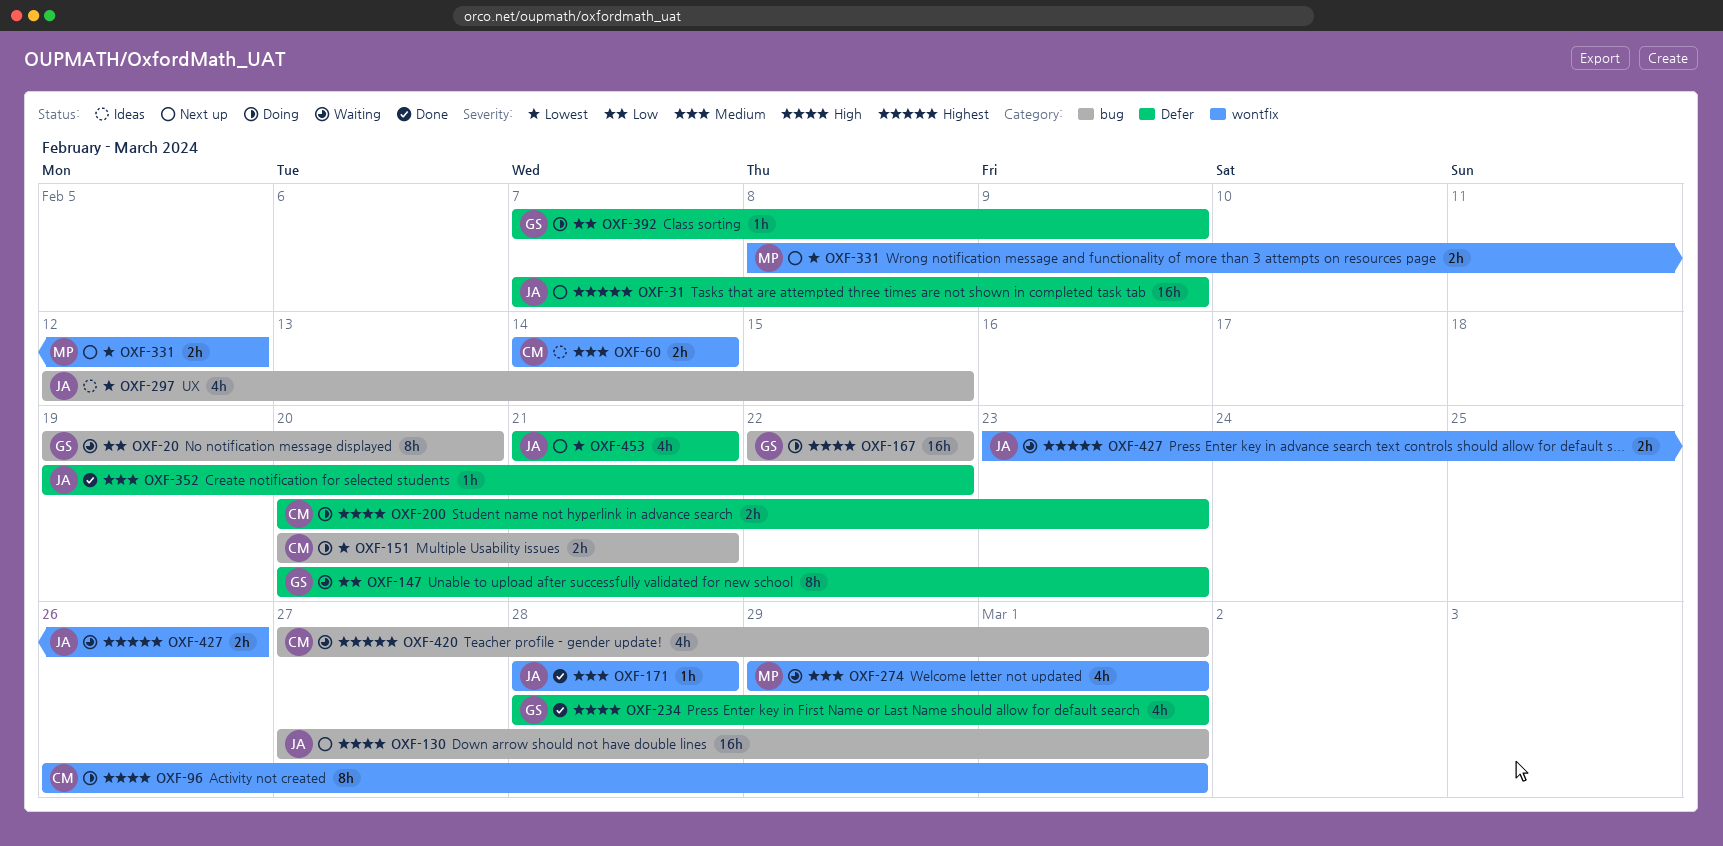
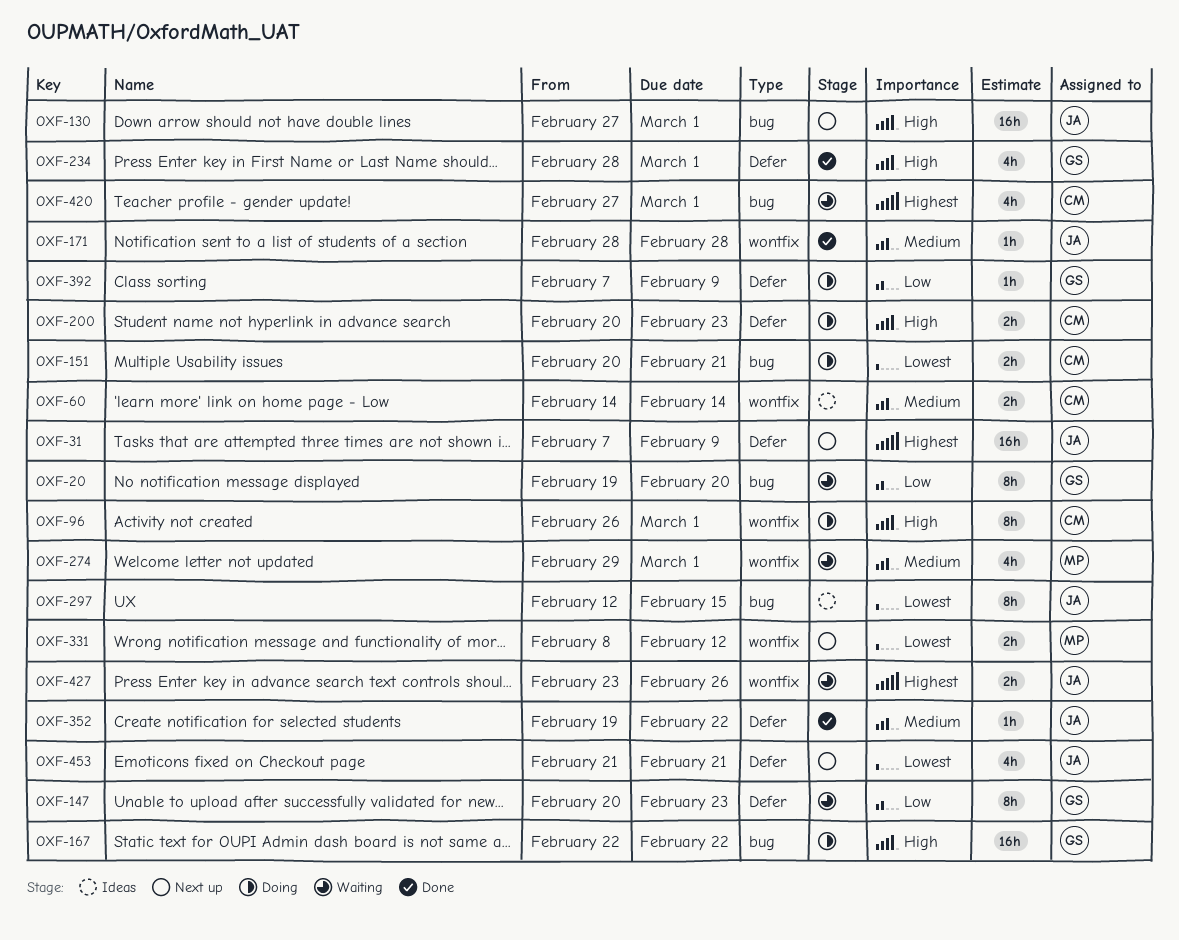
OXF-297, estimate: 4h -> 8h

